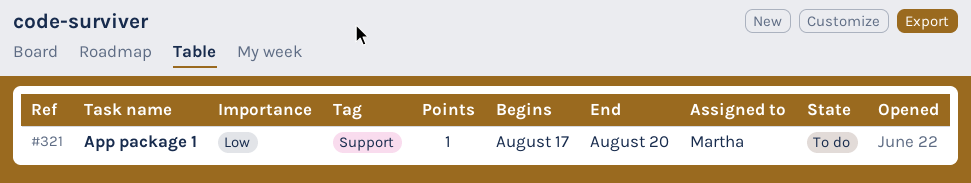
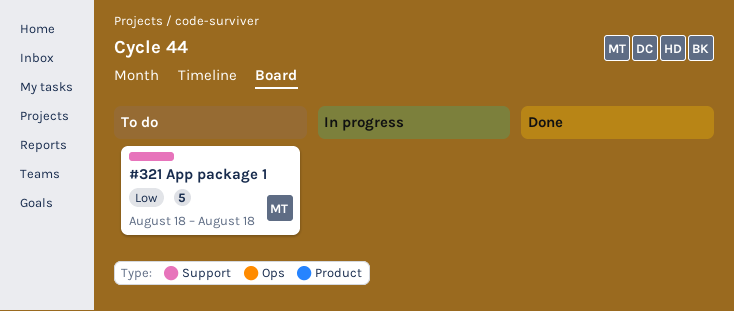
#321, estimate: 1 -> 5
#321, start: Aug 17 -> Aug 18
#321, due: Aug 20 -> Aug 18

